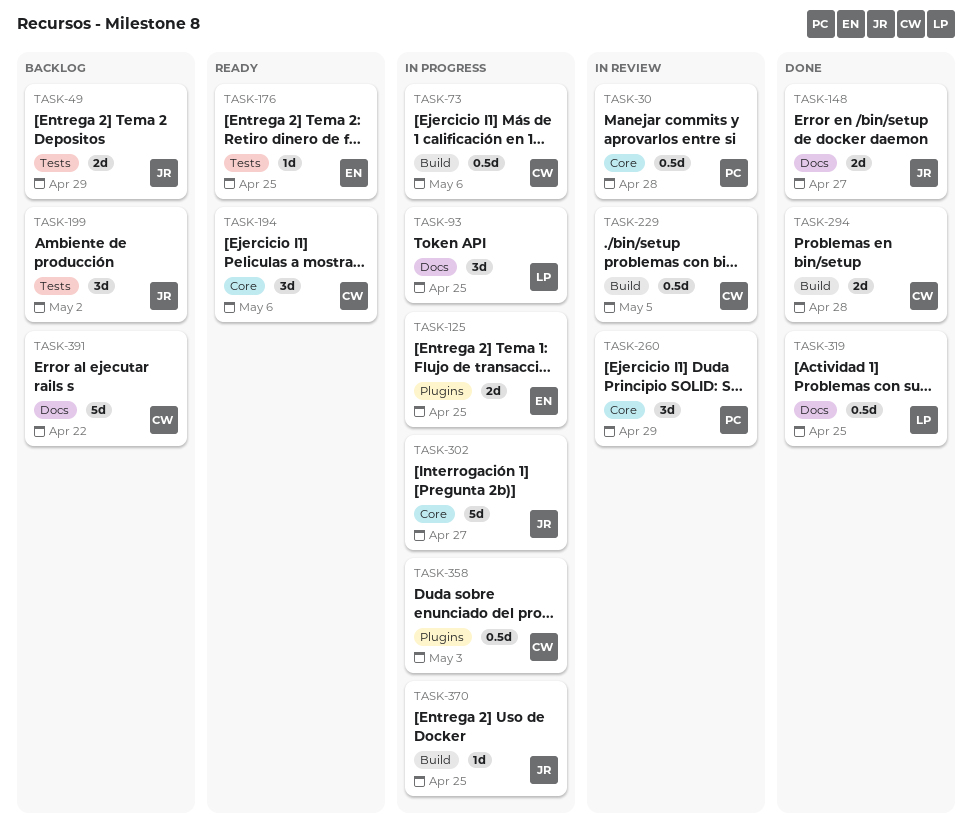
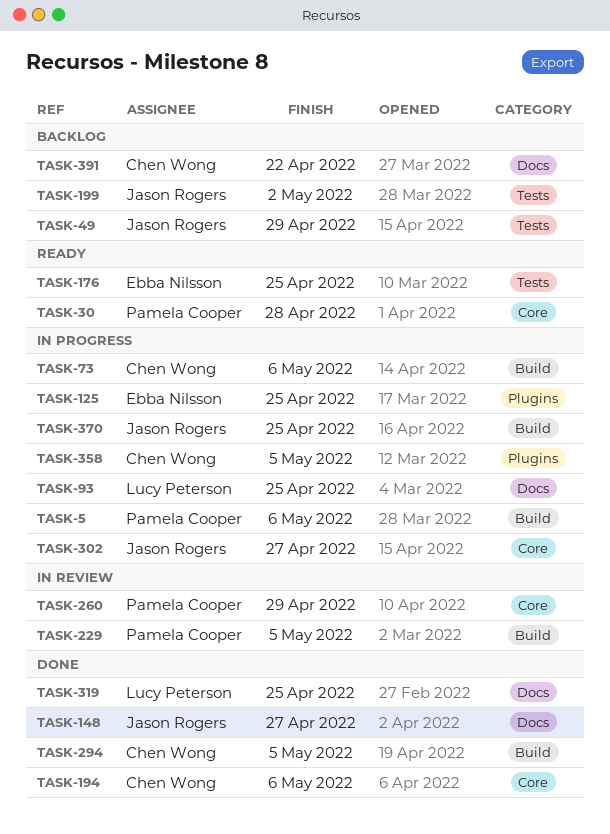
TASK-5: none -> present
TASK-30, status: In review -> Ready
TASK-194, status: Ready -> Done
TASK-229, owner: Chen Wong -> Pamela Cooper
TASK-294, due: Apr 28 -> May 5
TASK-358, due: May 3 -> May 5

